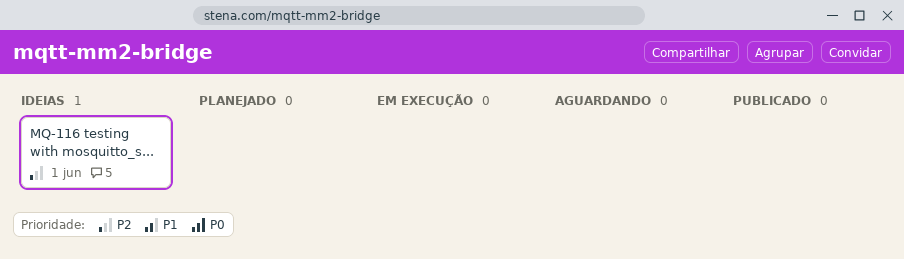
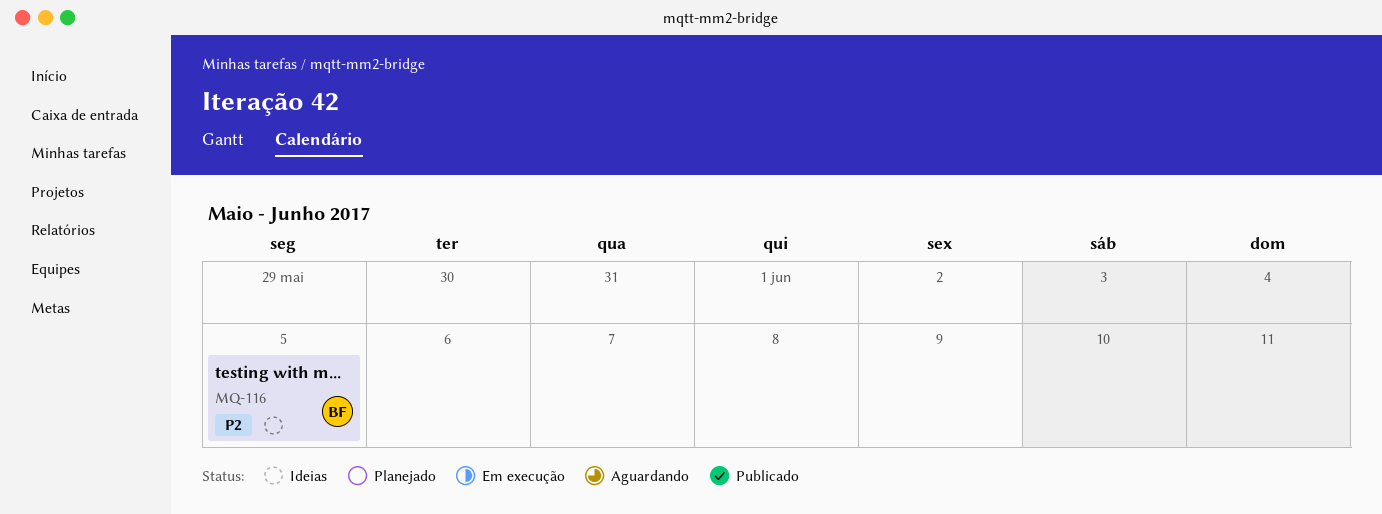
MQ-116, due: Jun 1 -> Jun 5

